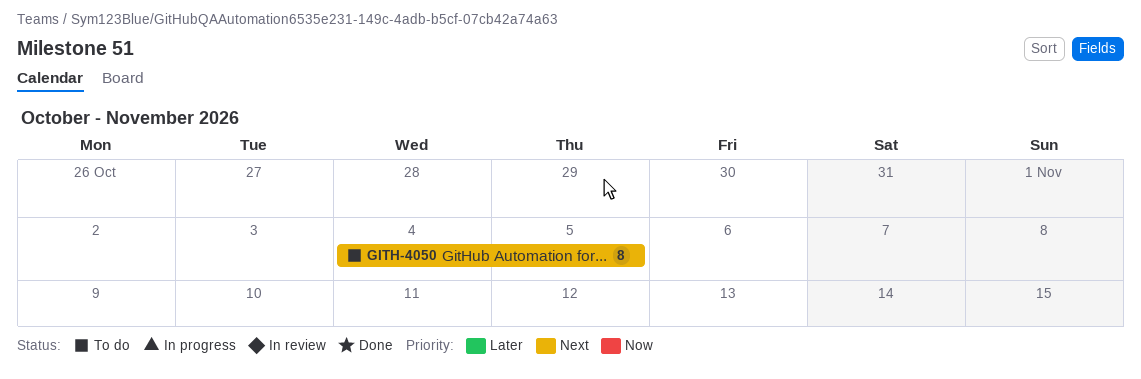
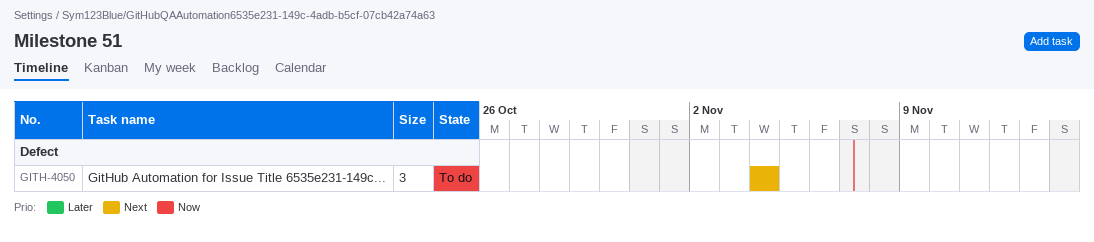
GITH-4050, estimate: 8 -> 3
GITH-4050, due: Nov 5 -> Nov 4

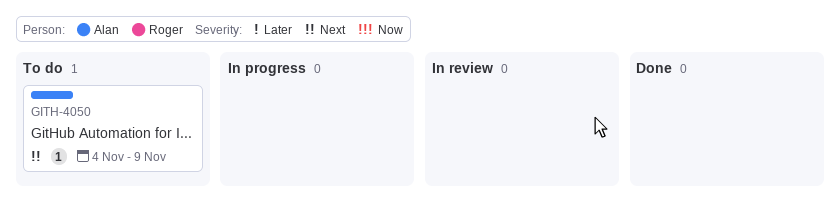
GITH-4050, estimate: 3 -> 1
GITH-4050, due: Nov 4 -> Nov 9

